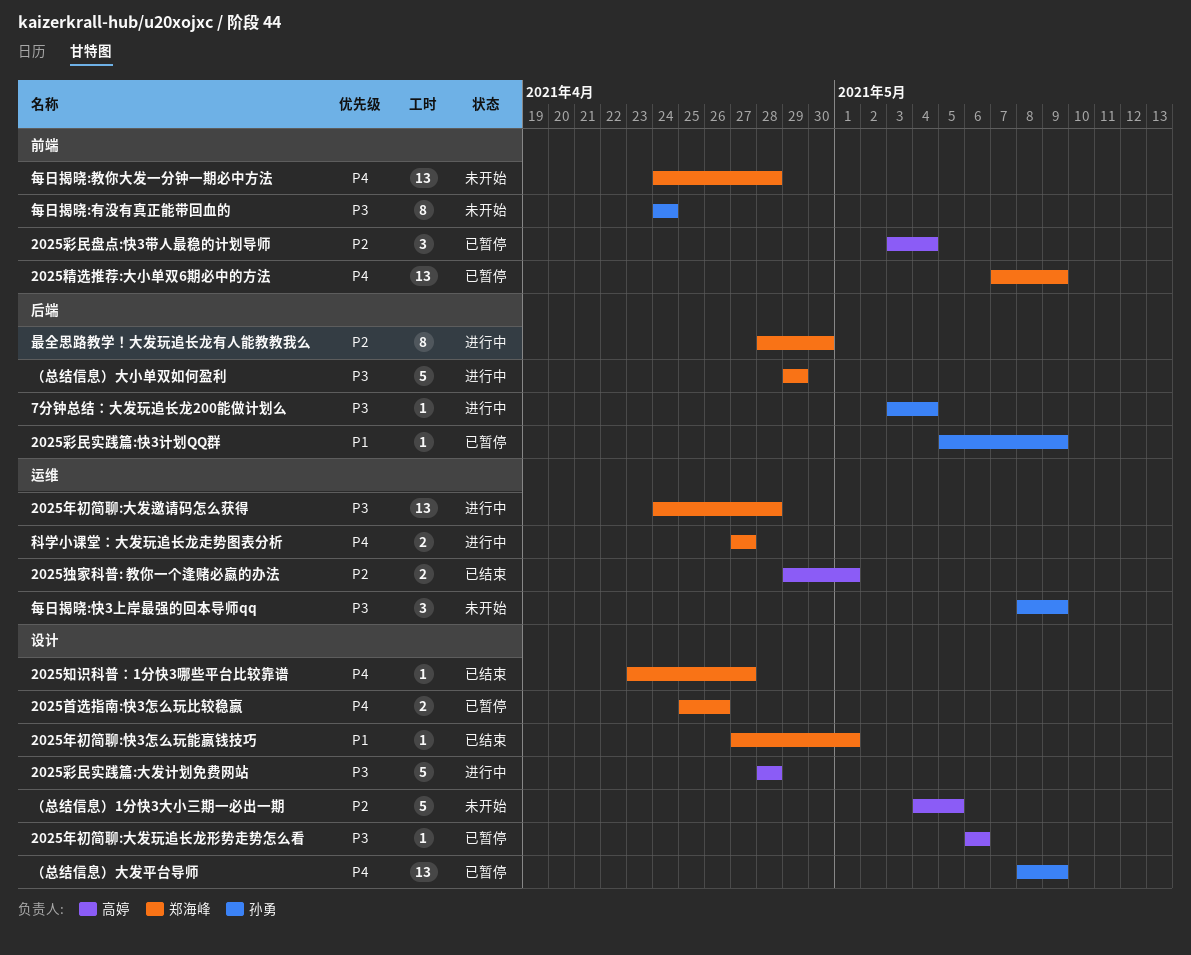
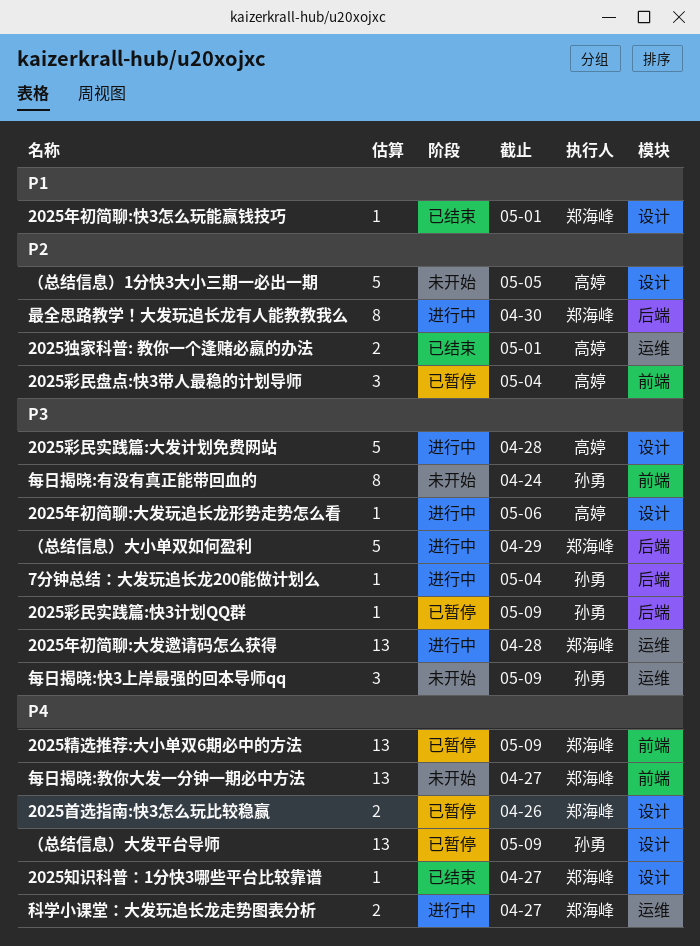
2025年初简聊:大发玩追长龙形势走势怎么看, status: 已暂停 -> 进行中
2025彩民实践篇:快3计划QQ群, priority: P1 -> P3
每日揭晓:教你大发一分钟一期必中方法, due: Apr 28 -> Apr 27

